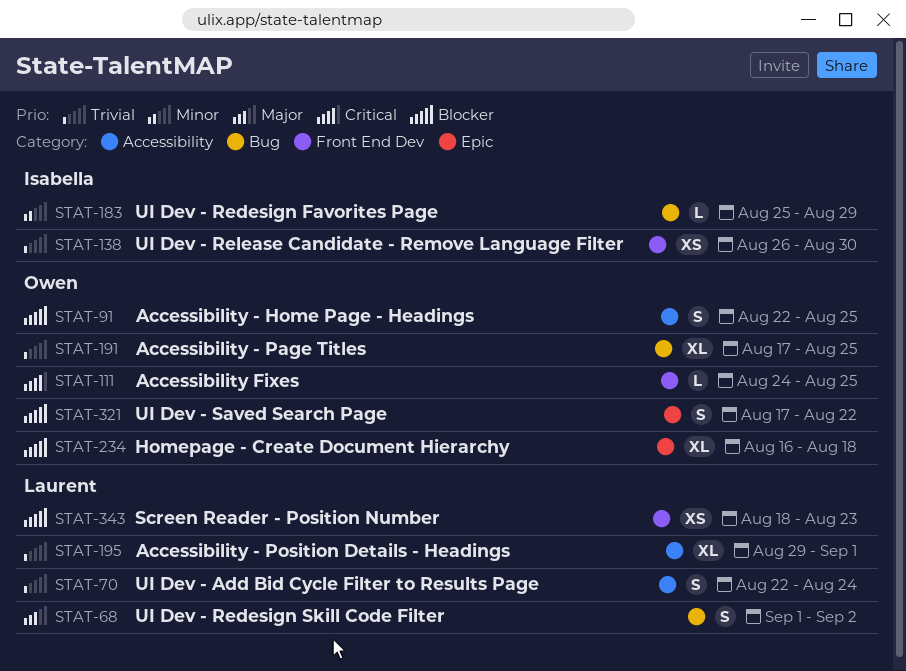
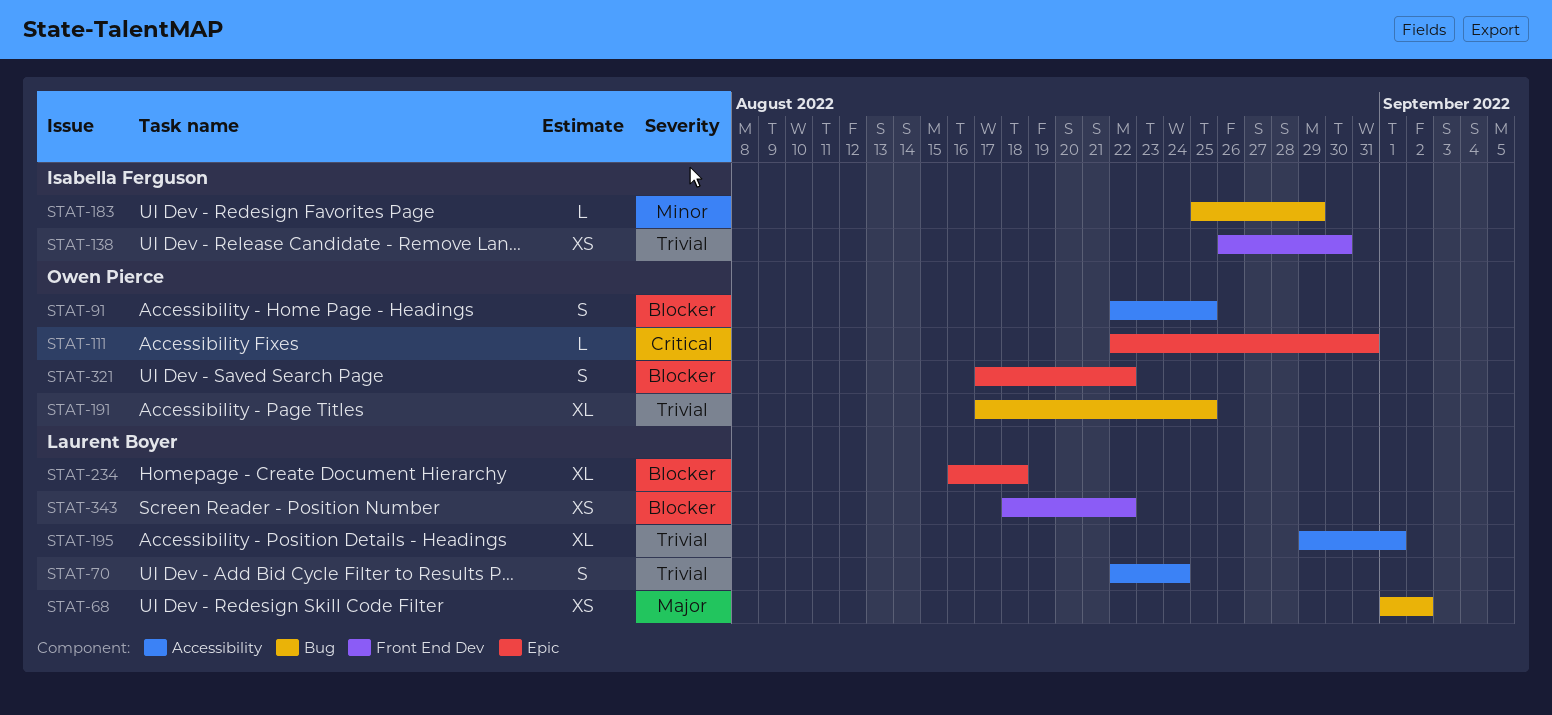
STAT-68, estimate: S -> XS
STAT-111, label: Front End Dev -> Epic
STAT-111, start: Aug 24 -> Aug 22
STAT-111, due: Aug 25 -> Aug 31
STAT-234, owner: Owen Pierce -> Laurent Boyer
STAT-343, due: Aug 23 -> Aug 22

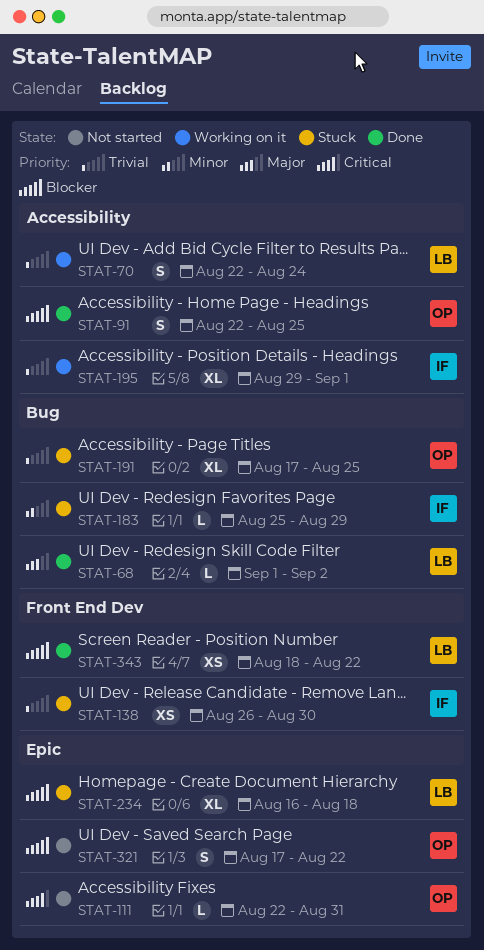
STAT-68, estimate: XS -> L
STAT-195, owner: Laurent Boyer -> Isabella Ferguson

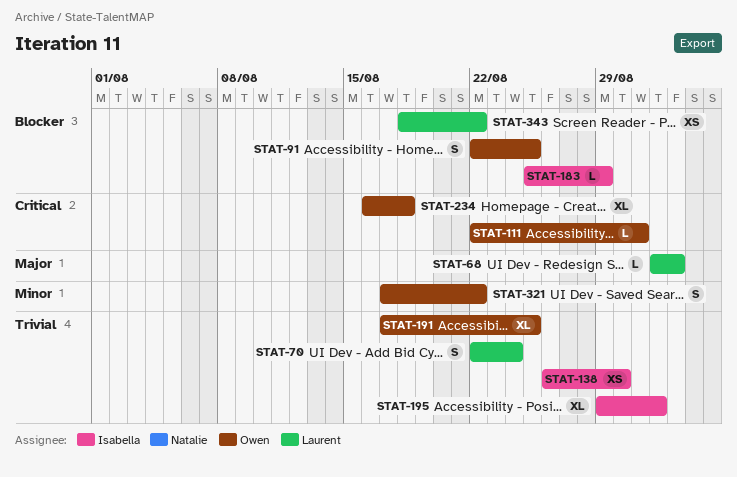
STAT-183, priority: Minor -> Blocker
STAT-234, owner: Laurent -> Owen
STAT-234, priority: Blocker -> Critical
STAT-321, priority: Blocker -> Minor

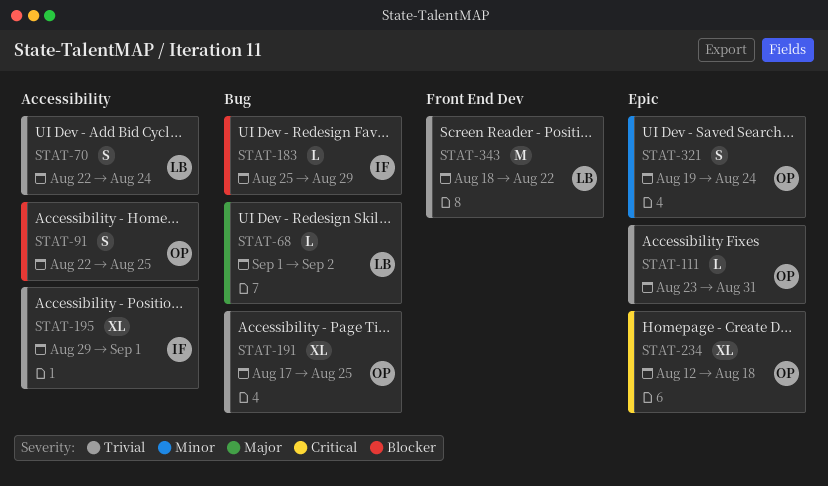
STAT-111, priority: Critical -> Trivial
STAT-111, start: Aug 22 -> Aug 23
STAT-138: present -> none
STAT-234, start: Aug 16 -> Aug 12
STAT-321, start: Aug 17 -> Aug 19
STAT-321, due: Aug 22 -> Aug 24
STAT-343, priority: Blocker -> Trivial
STAT-343, estimate: XS -> M

